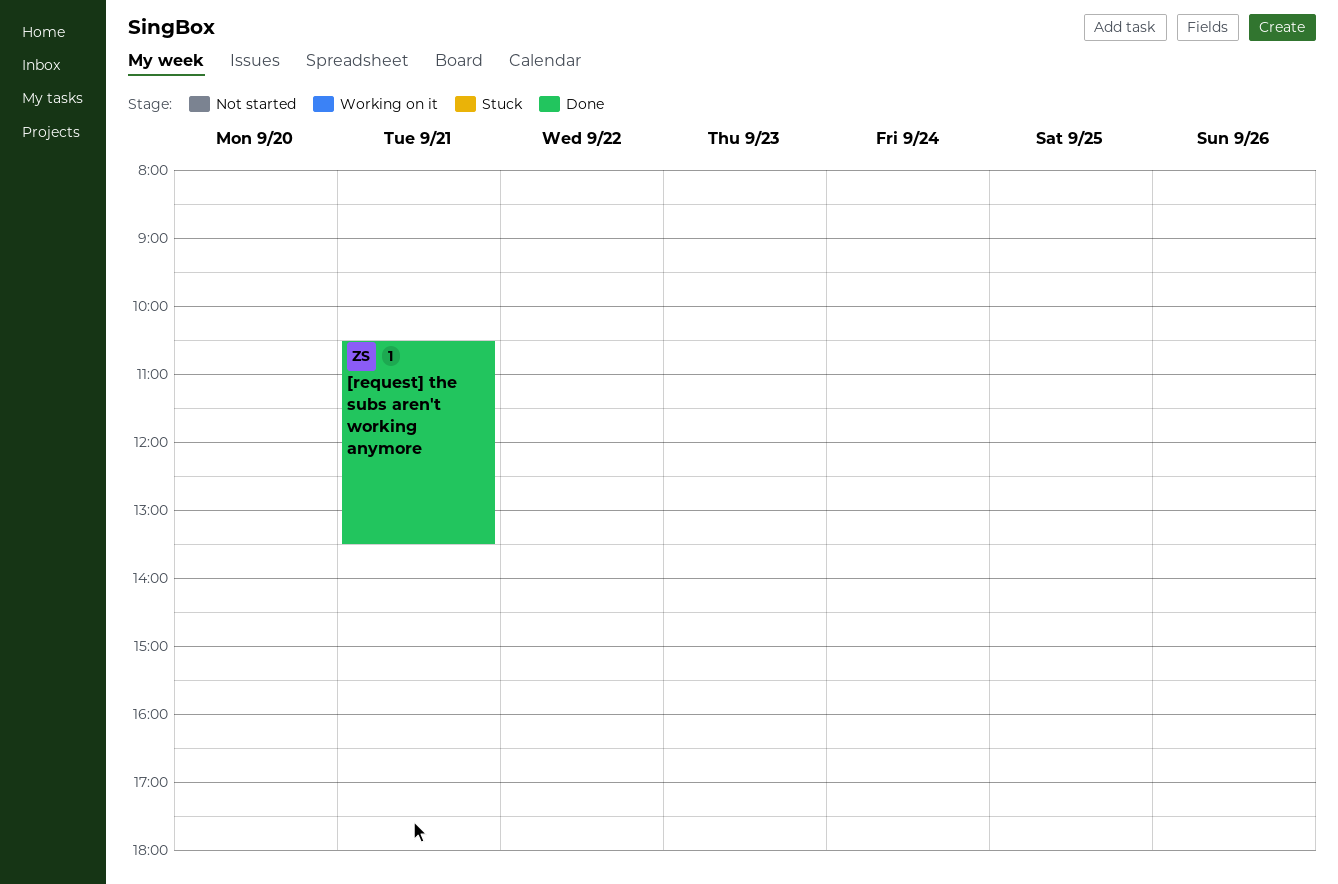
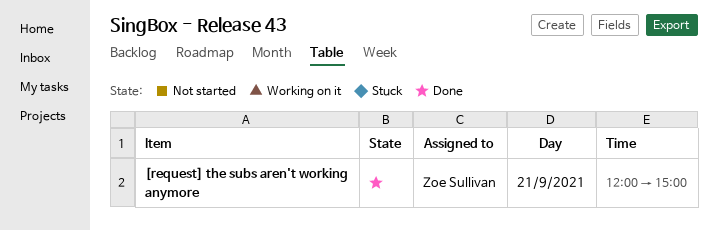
[request] the subs aren't working anymore, begins: 10:30 -> 12:00
[request] the subs aren't working anymore, ends: 13:30 -> 15:00

